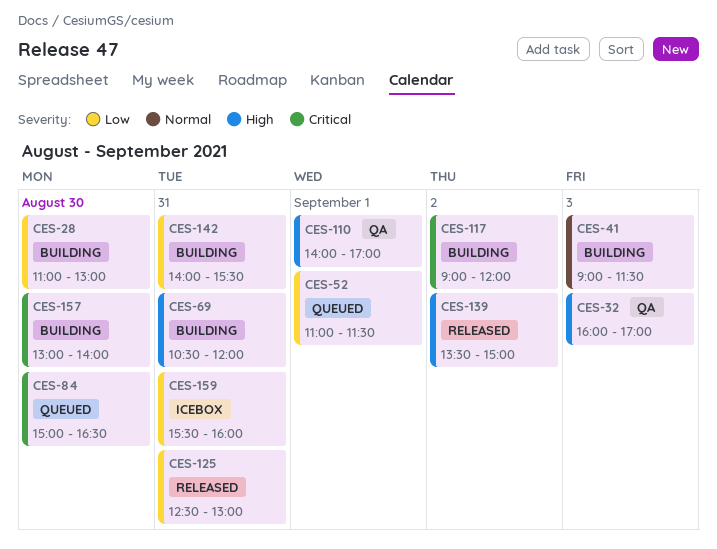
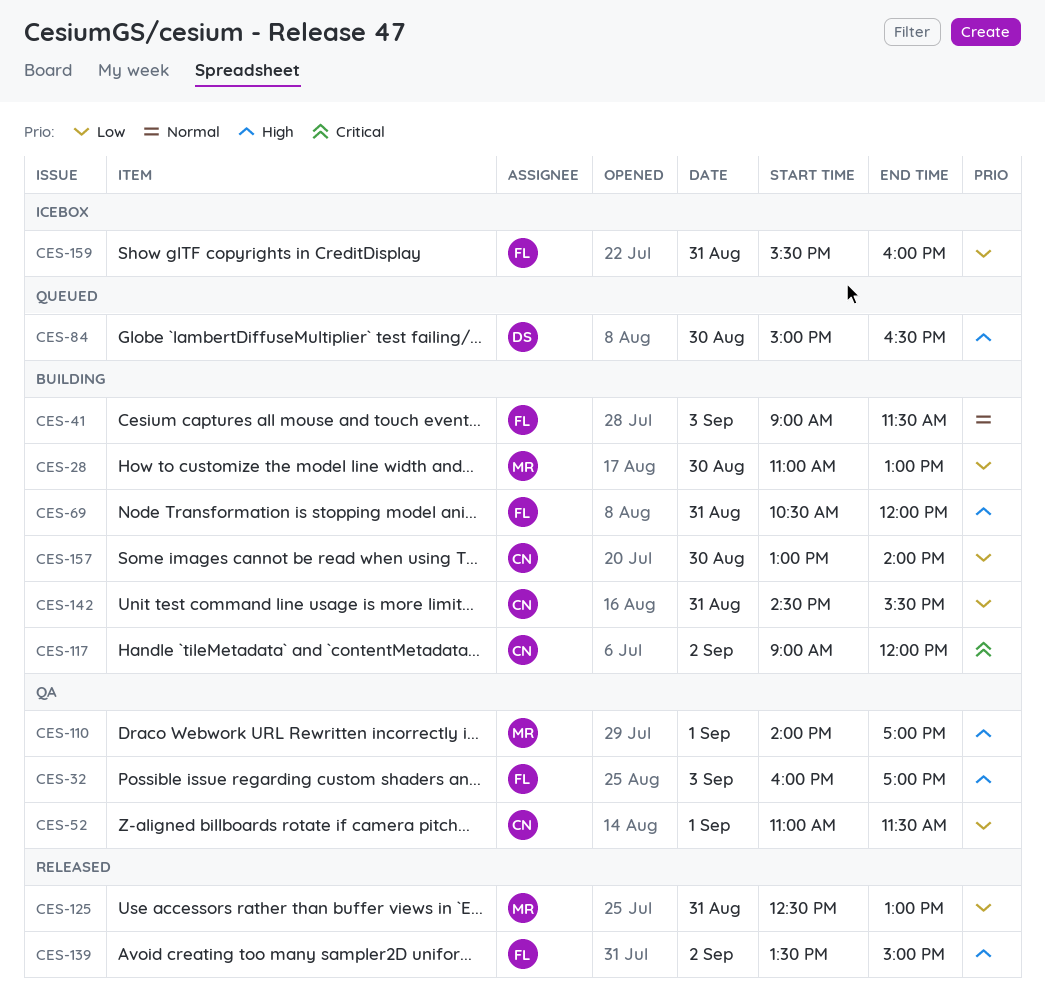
CES-52, status: Queued -> QA
CES-84, priority: Critical -> High
CES-142, begins: 14:00 -> 14:30
CES-157, priority: Critical -> Low

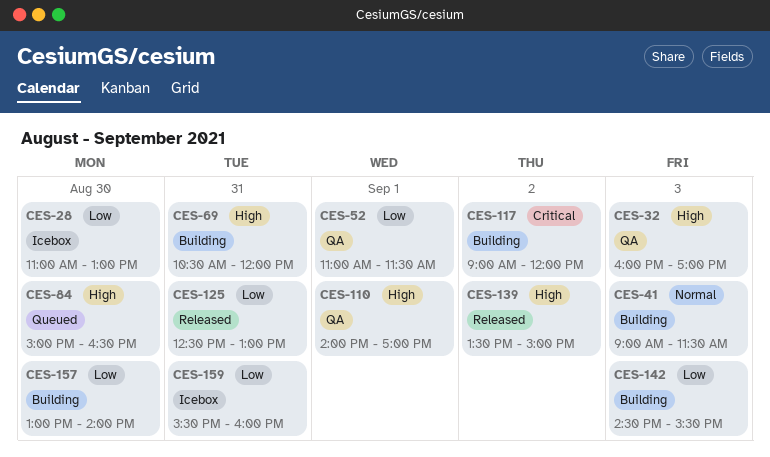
CES-28, status: Building -> Icebox
CES-142, day: Aug 31 -> Sep 3

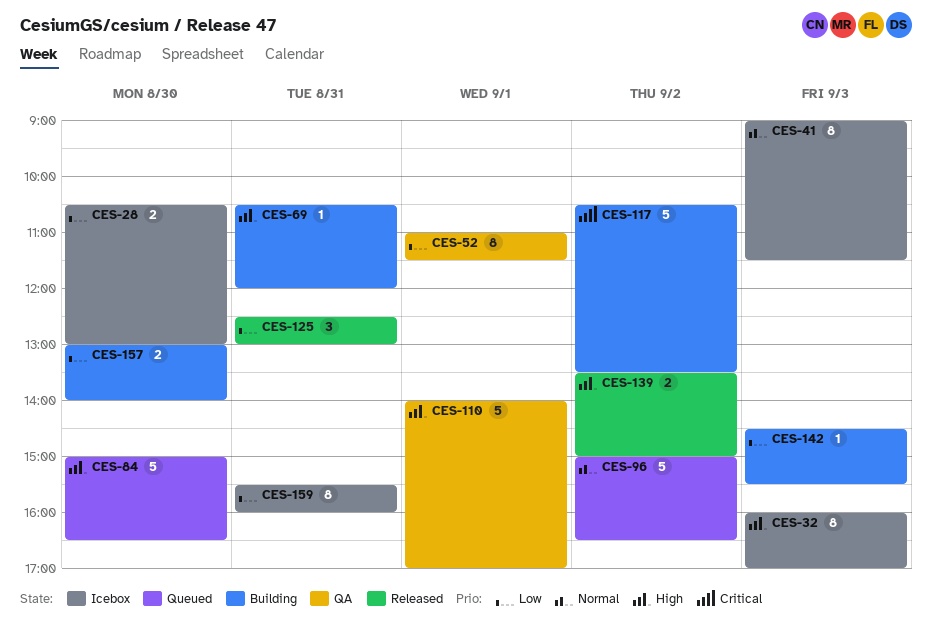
CES-28, begins: 11:00 -> 10:30
CES-32, status: QA -> Icebox
CES-41, status: Building -> Icebox
CES-96: none -> present
CES-117, begins: 09:00 -> 10:30
CES-117, ends: 12:00 -> 13:30

